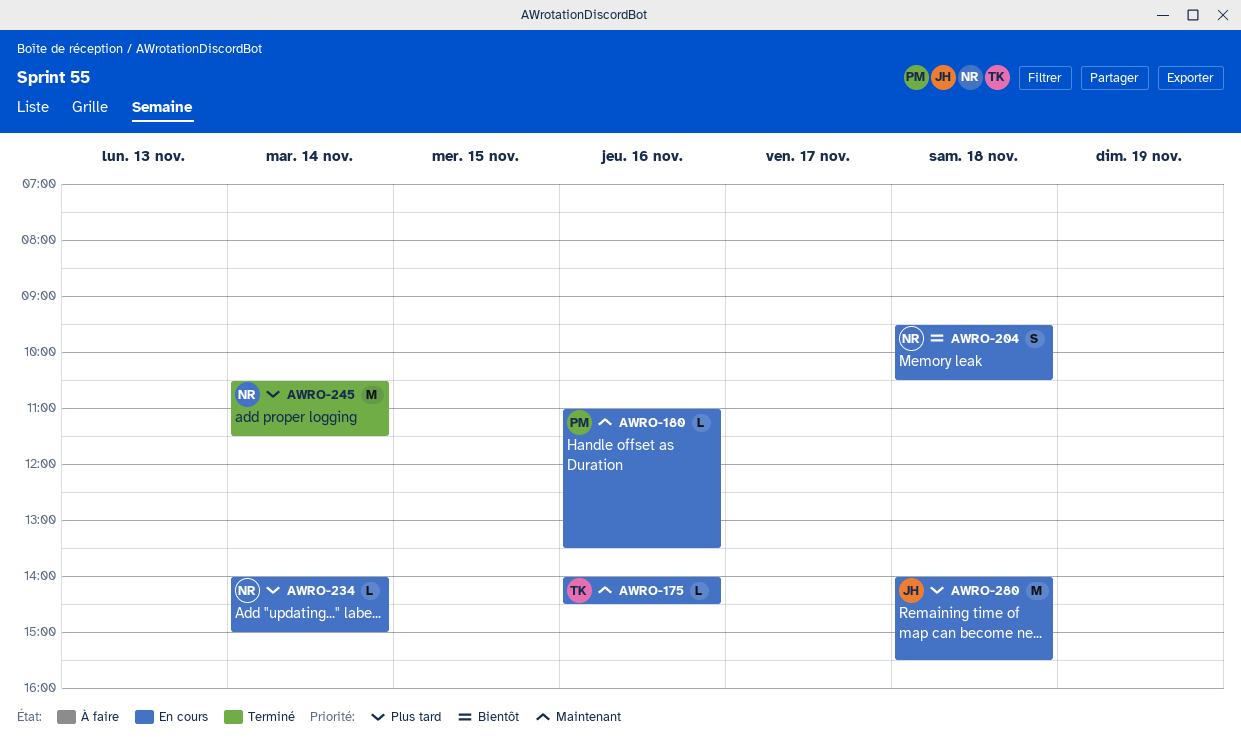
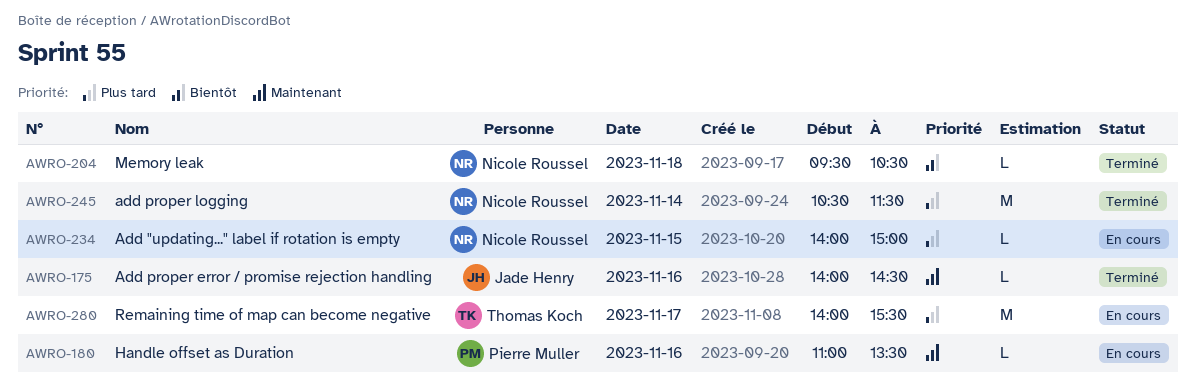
AWRO-175, status: En cours -> Terminé
AWRO-175, owner: Thomas Koch -> Jade Henry
AWRO-204, status: En cours -> Terminé
AWRO-204, estimate: S -> L
AWRO-234, day: Nov 14 -> Nov 15
AWRO-280, owner: Jade Henry -> Thomas Koch
AWRO-280, day: Nov 18 -> Nov 17

